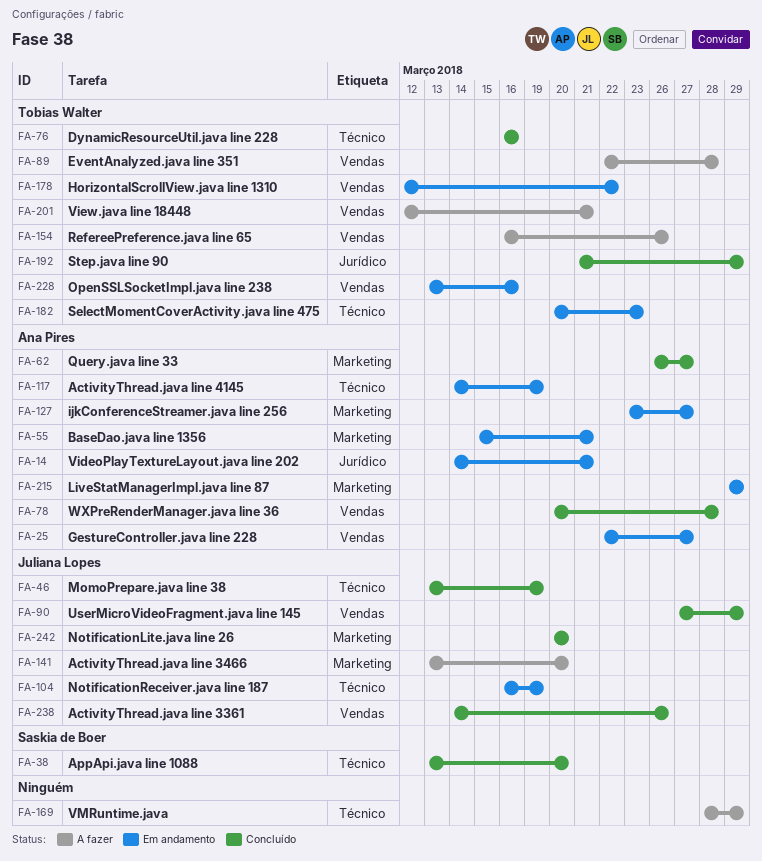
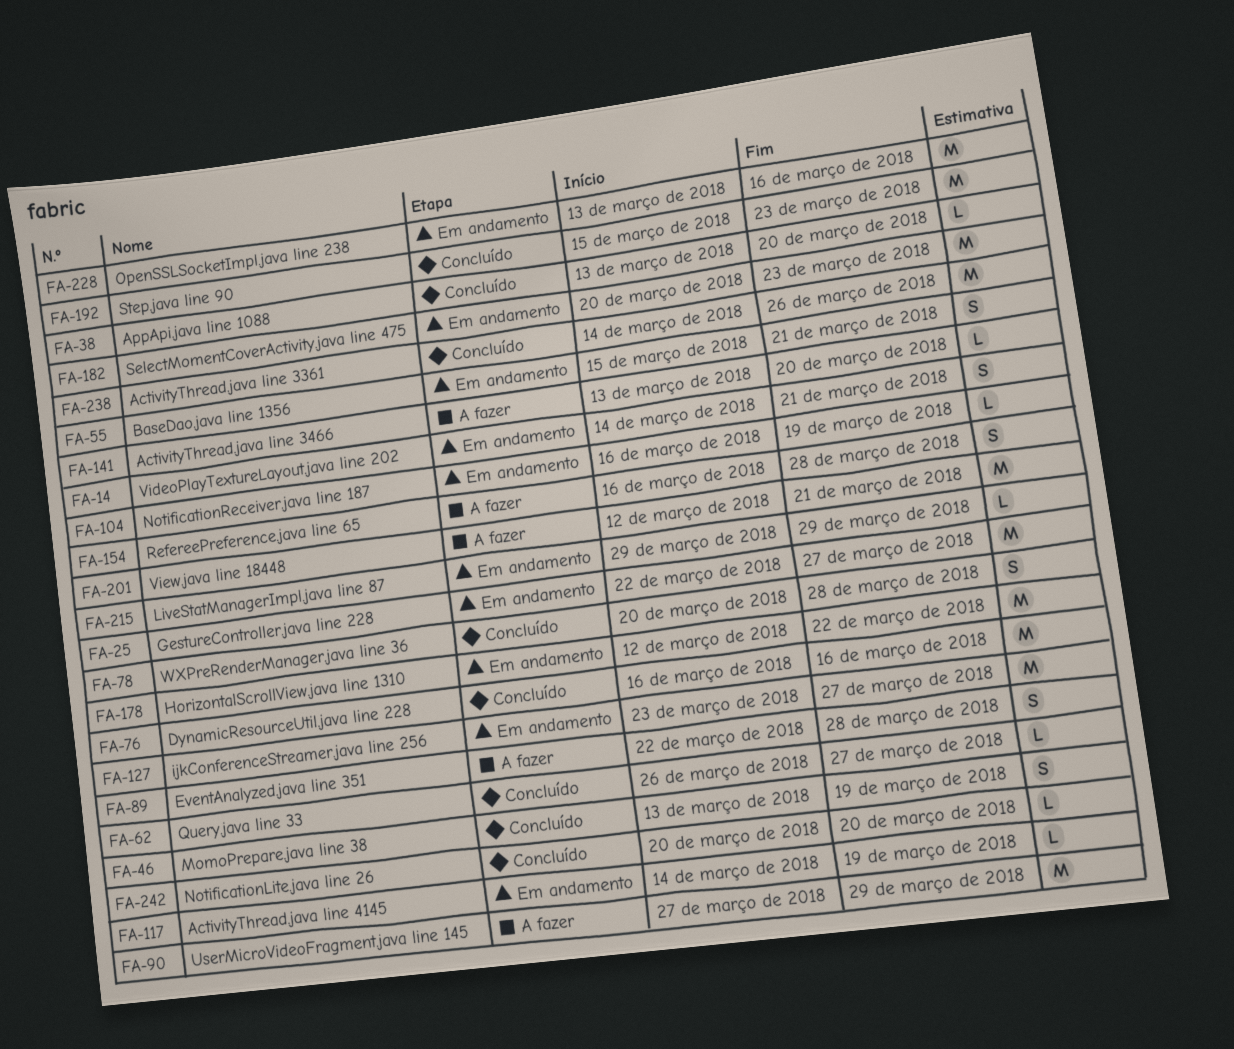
FA-90, status: Concluído -> A fazer
FA-154, due: Mar 26 -> Mar 28
FA-169: present -> none
FA-192, start: Mar 21 -> Mar 15
FA-192, due: Mar 29 -> Mar 23

